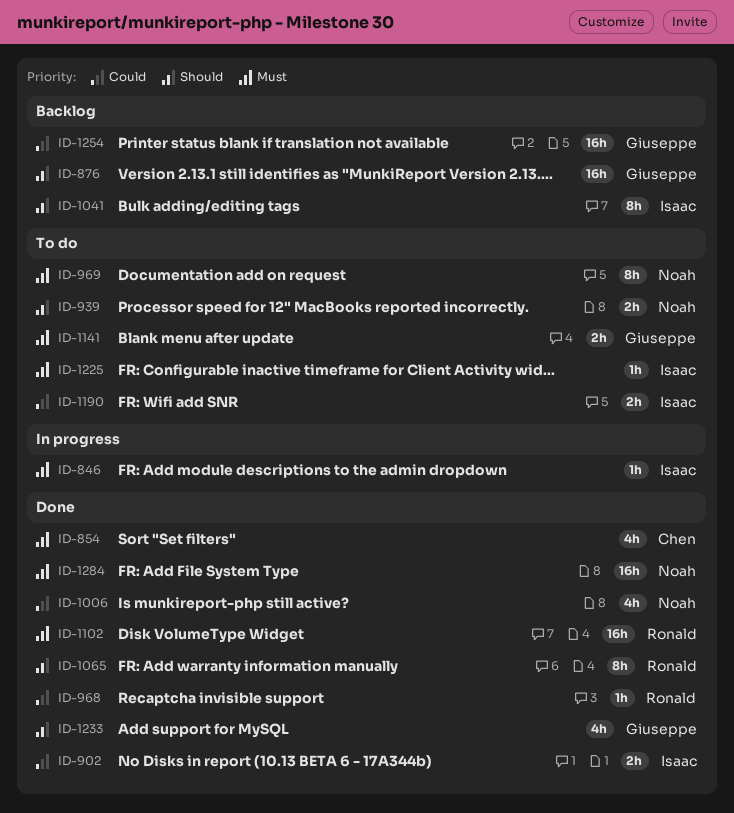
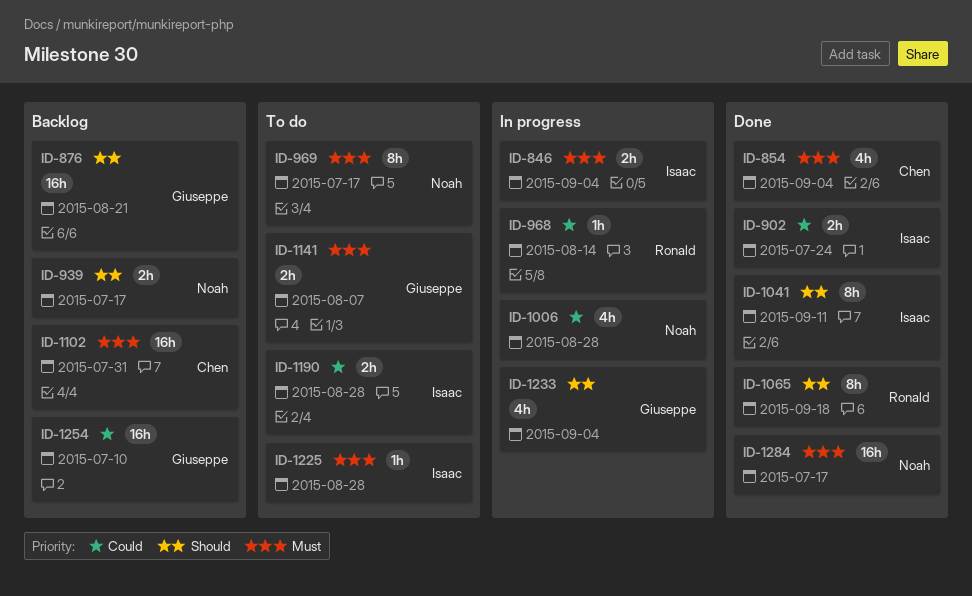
ID-846, estimate: 1h -> 2h
ID-939, status: To do -> Backlog
ID-968, status: Done -> In progress
ID-1006, status: Done -> In progress
ID-1041, status: Backlog -> Done
ID-1102, status: Done -> Backlog
ID-1102, owner: Ronald -> Chen
ID-1233, status: Done -> In progress

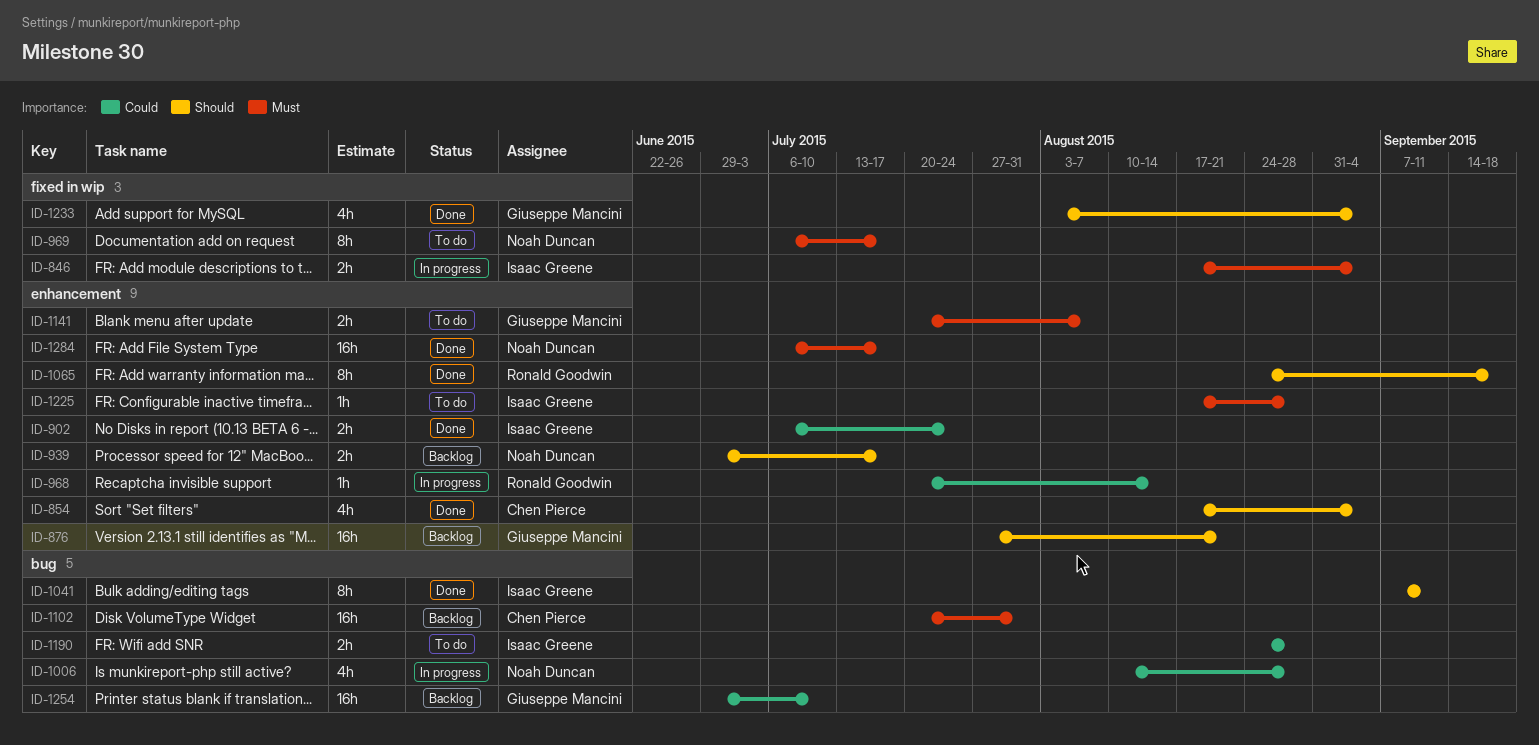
ID-854, priority: Must -> Should
ID-1233, status: In progress -> Done

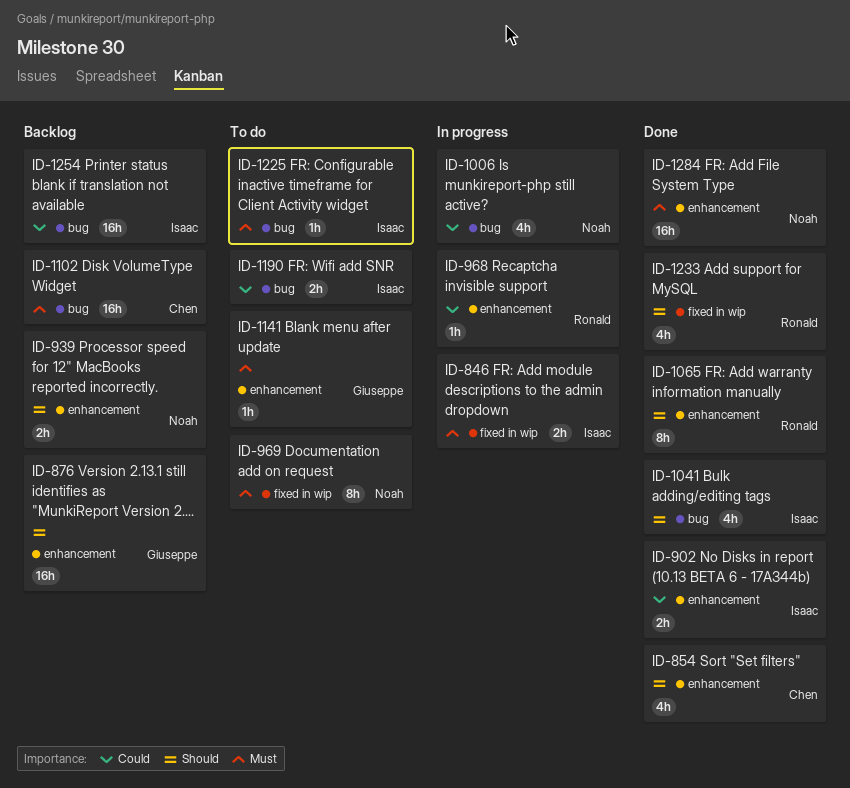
ID-1041, estimate: 8h -> 4h
ID-1141, estimate: 2h -> 1h
ID-1225, label: enhancement -> bug
ID-1233, owner: Giuseppe Mancini -> Ronald Goodwin
ID-1254, owner: Giuseppe Mancini -> Isaac Greene

